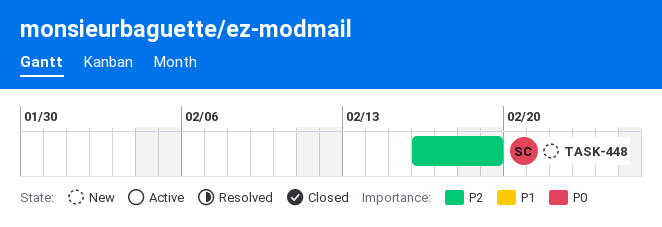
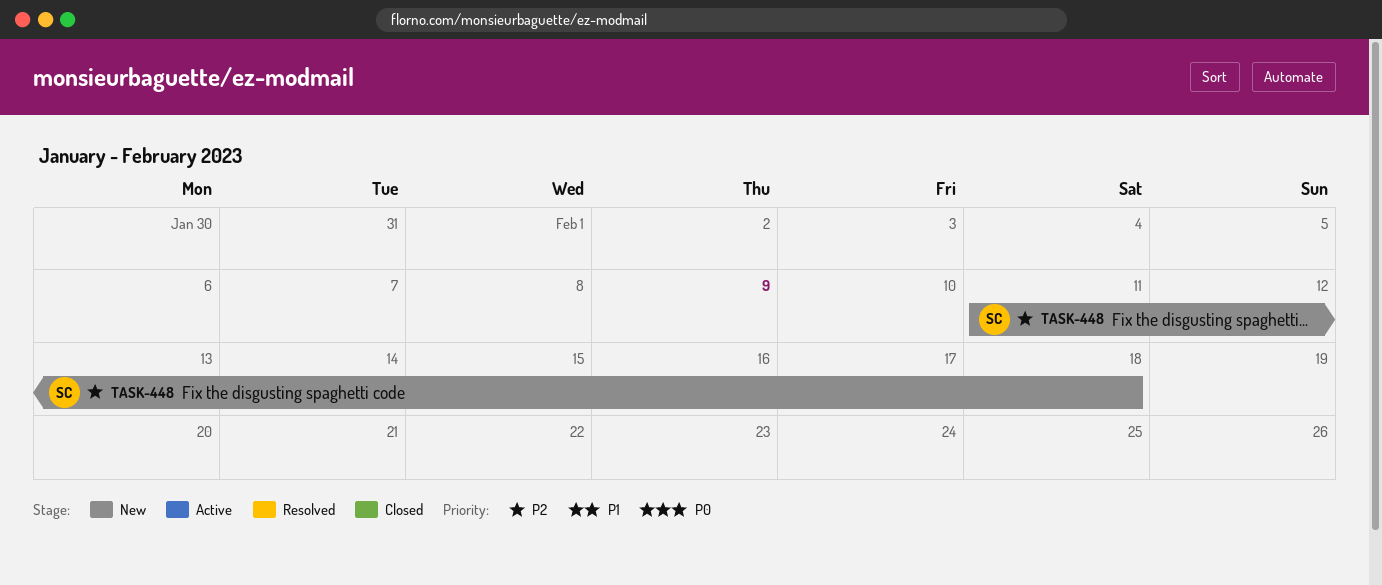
TASK-448, start: Feb 16 -> Feb 11
TASK-448, due: Feb 19 -> Feb 18

